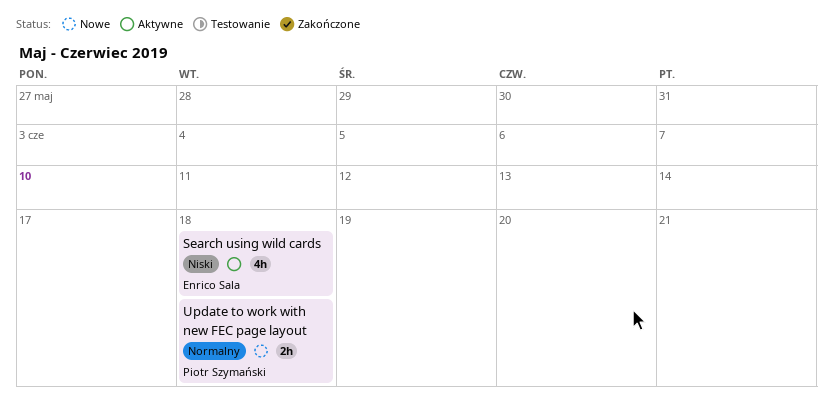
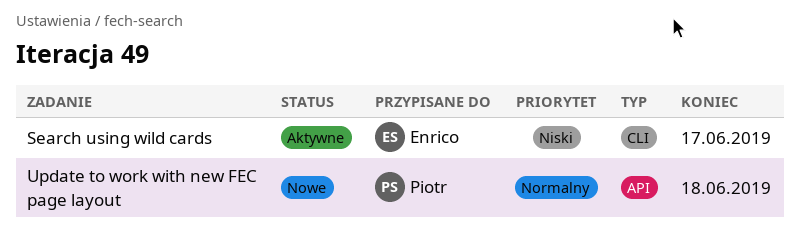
Search using wild cards, due: Jun 18 -> Jun 17

